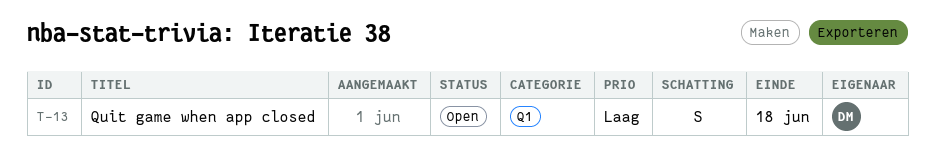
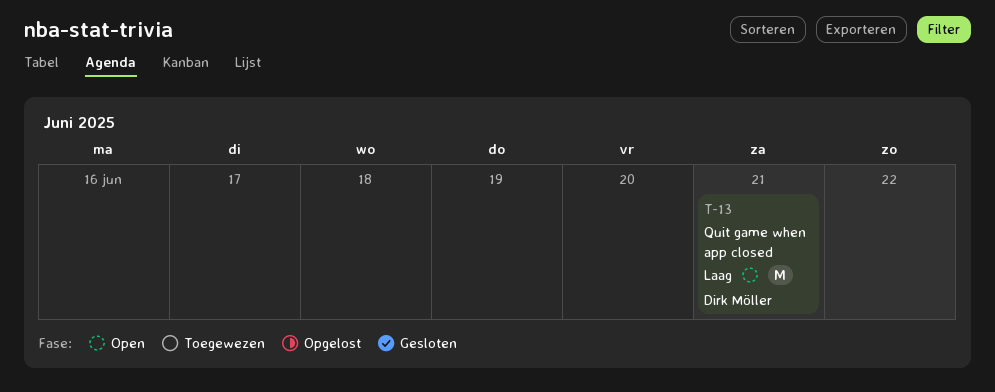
T-13, estimate: S -> M
T-13, due: Jun 18 -> Jun 21

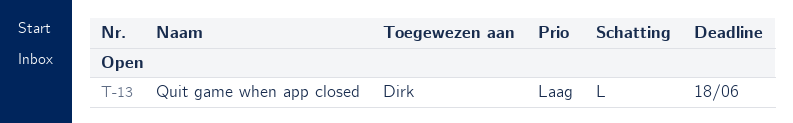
T-13, estimate: M -> L
T-13, due: Jun 21 -> Jun 18

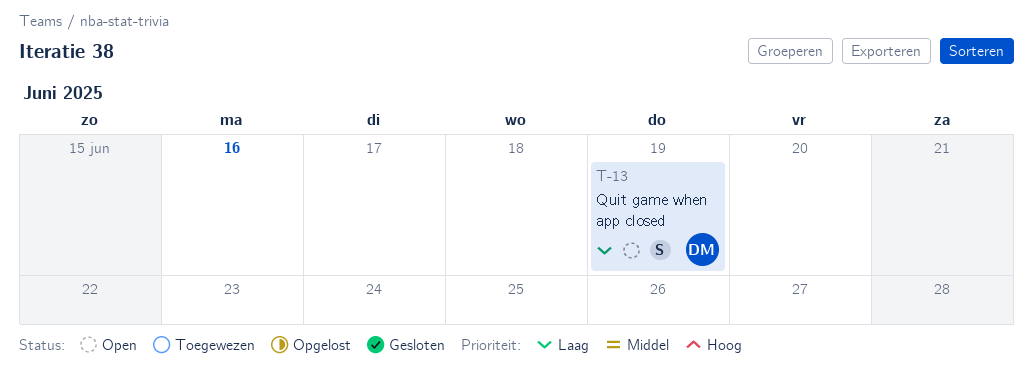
T-13, estimate: L -> S
T-13, due: Jun 18 -> Jun 19

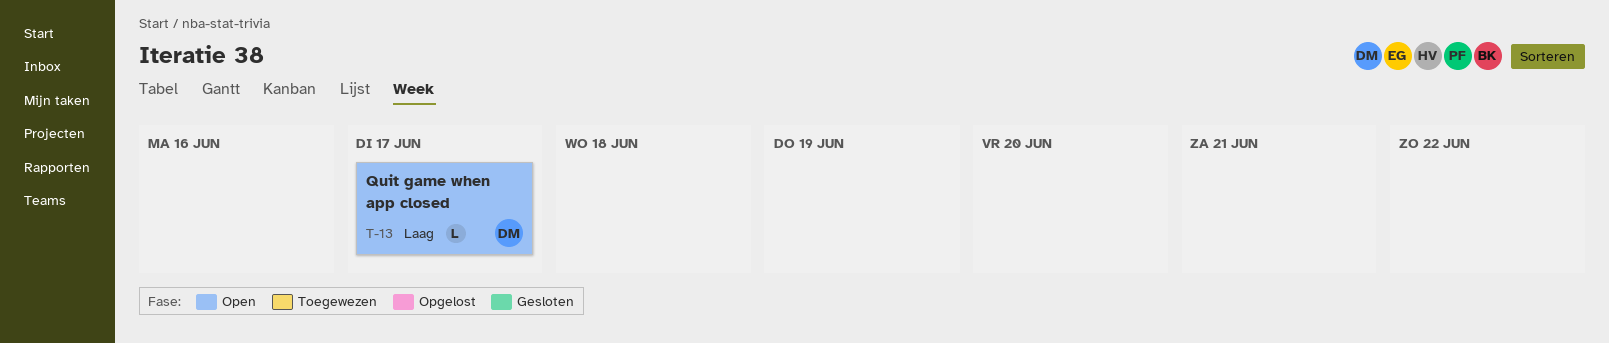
T-13, estimate: S -> L
T-13, due: Jun 19 -> Jun 17

